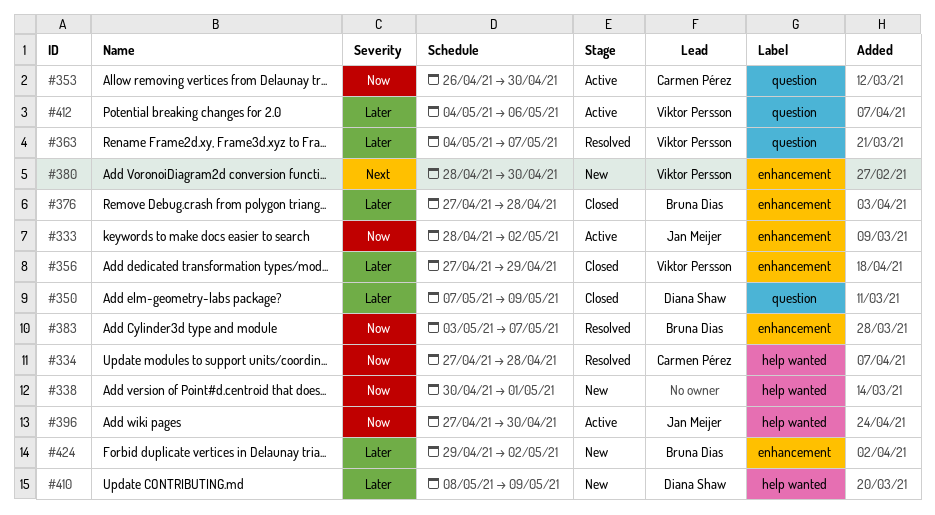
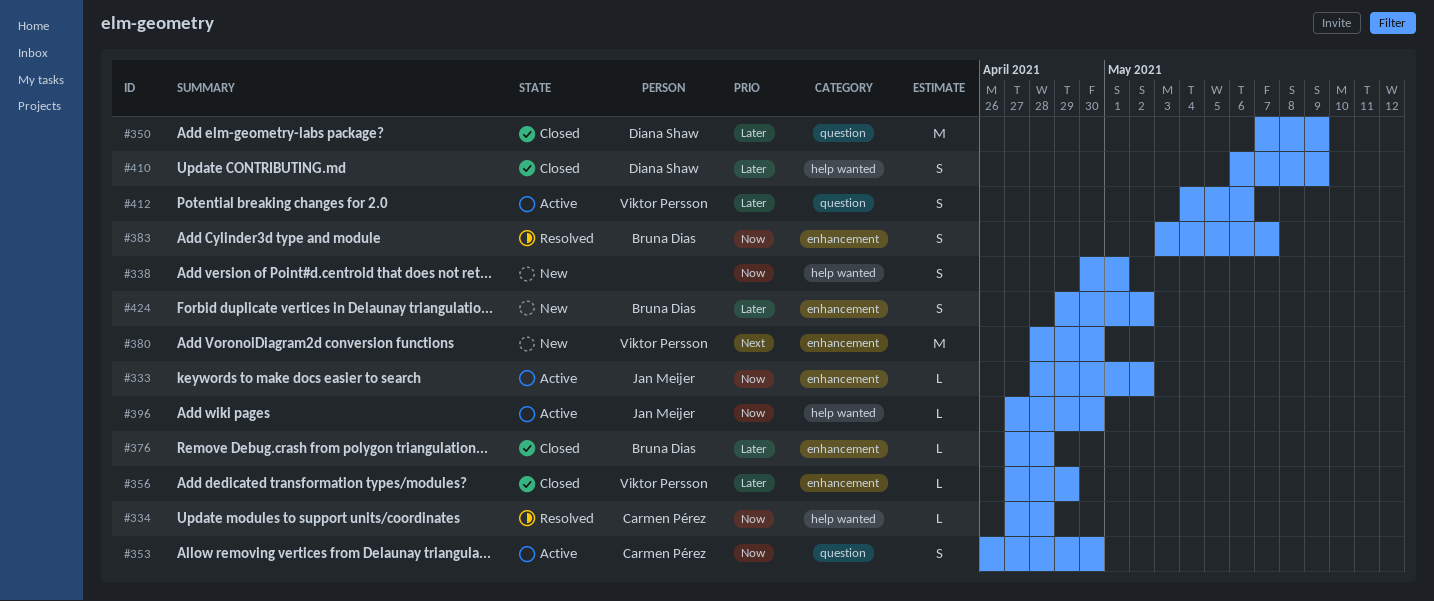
#363: present -> none
#410, status: New -> Closed
#410, start: May 8 -> May 6

